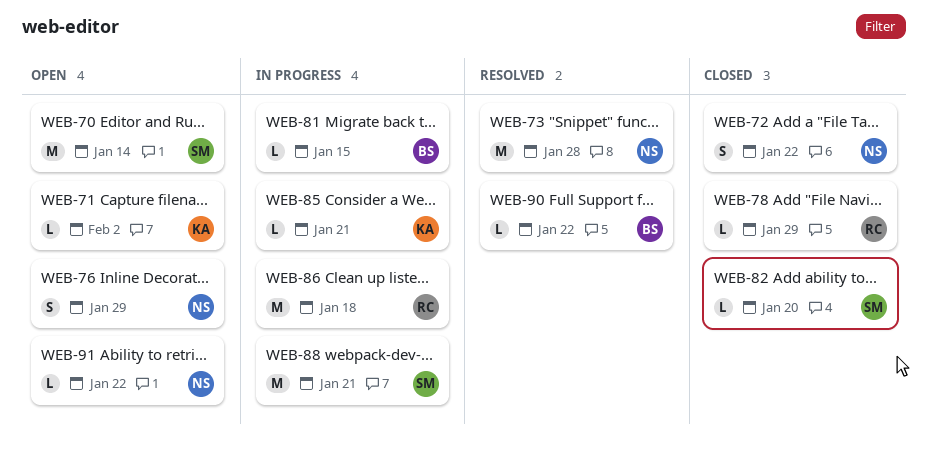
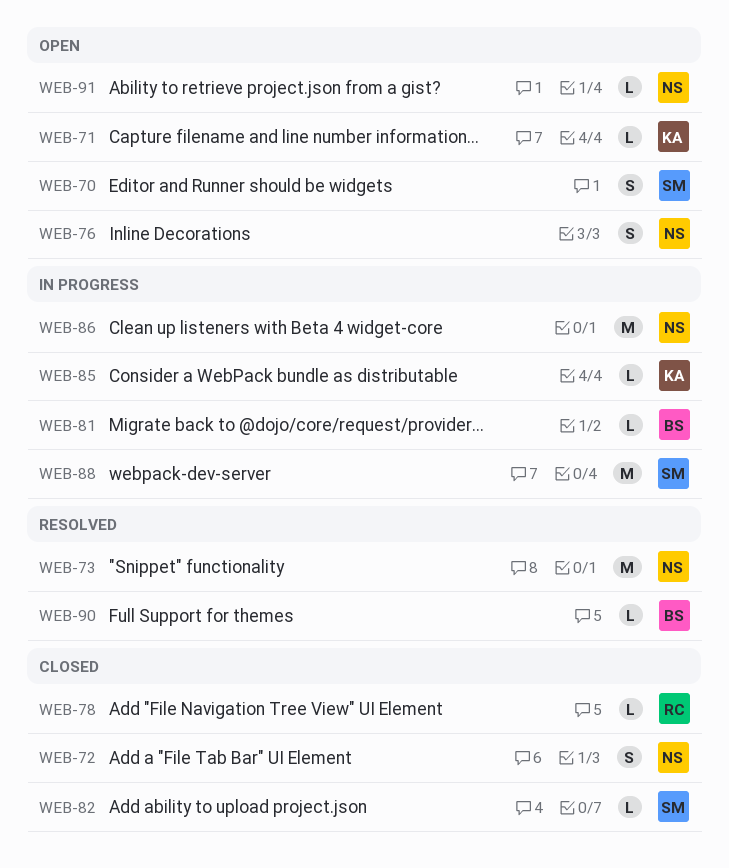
WEB-70, estimate: M -> S
WEB-86, owner: RC -> NS

